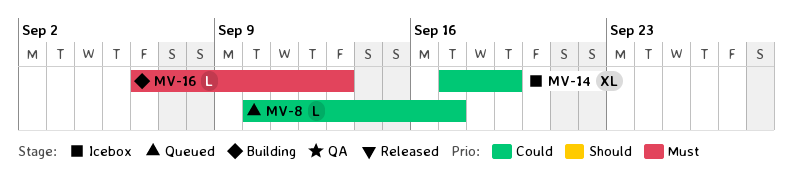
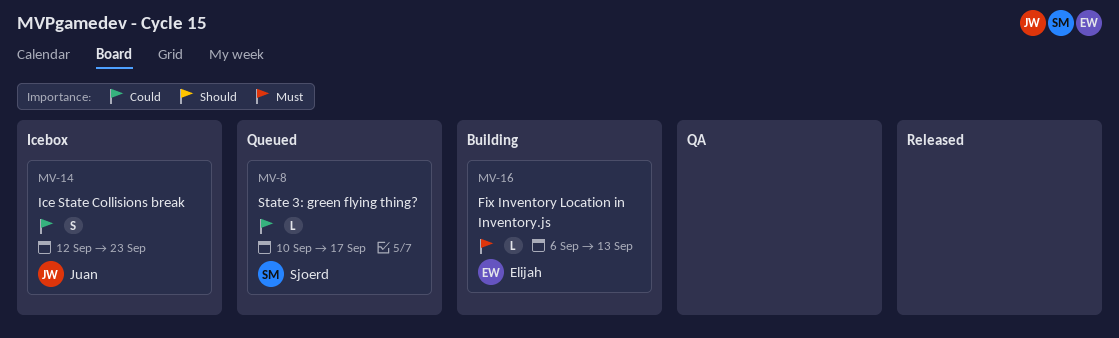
MV-14, estimate: XL -> S
MV-14, start: Sep 17 -> Sep 12
MV-14, due: Sep 19 -> Sep 23

